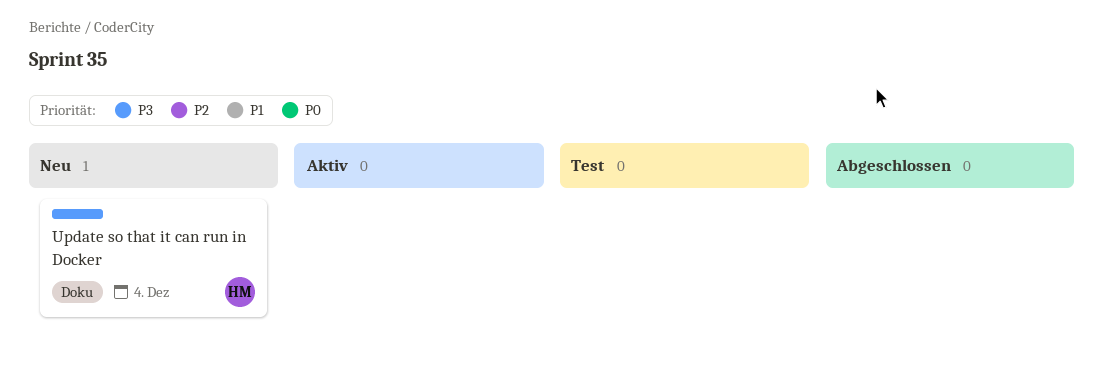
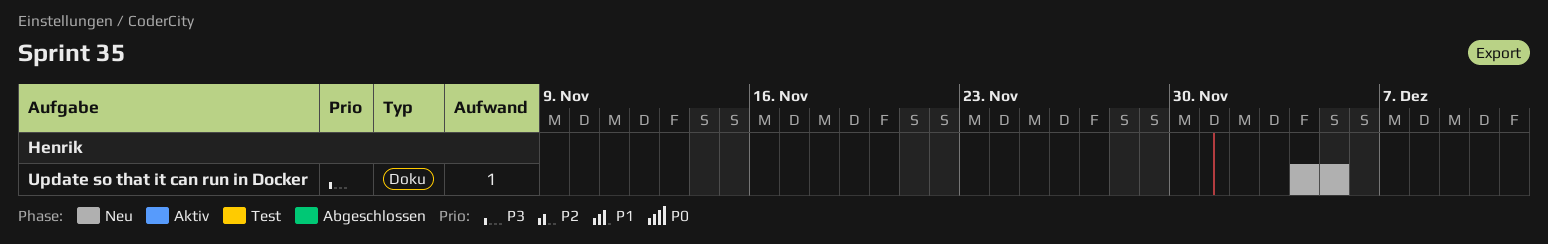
Update so that it can run in Docker, due: Dec 4 -> Dec 5

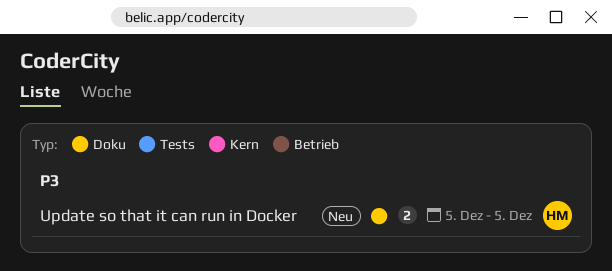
Update so that it can run in Docker, estimate: 1 -> 2
Update so that it can run in Docker, start: Dec 4 -> Dec 5

